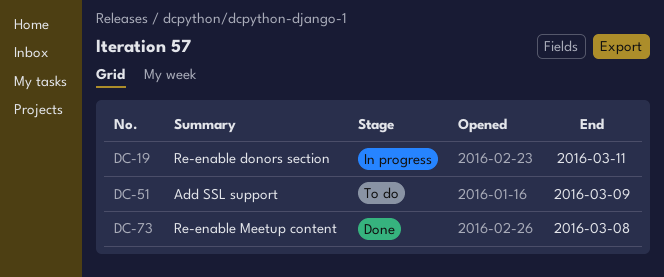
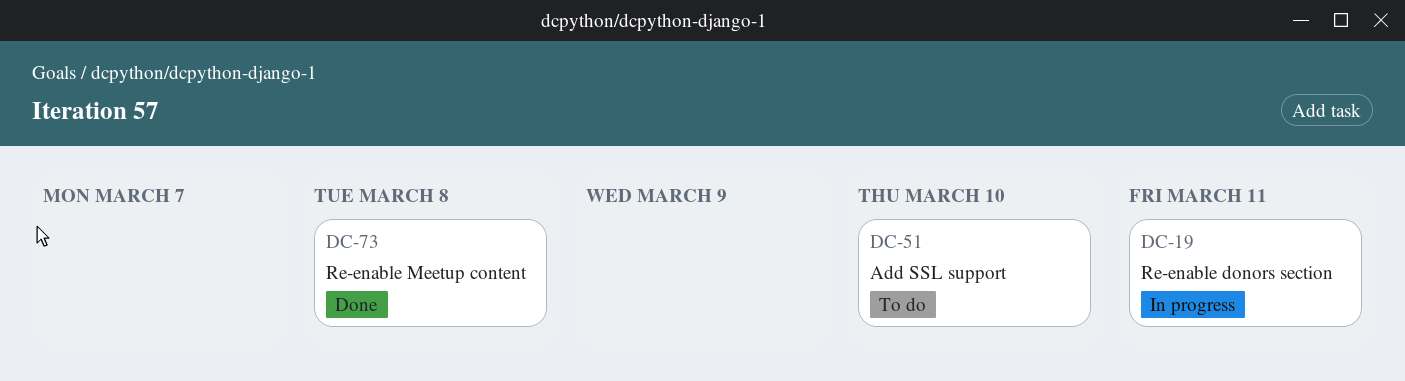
DC-51, due: Mar 9 -> Mar 10

